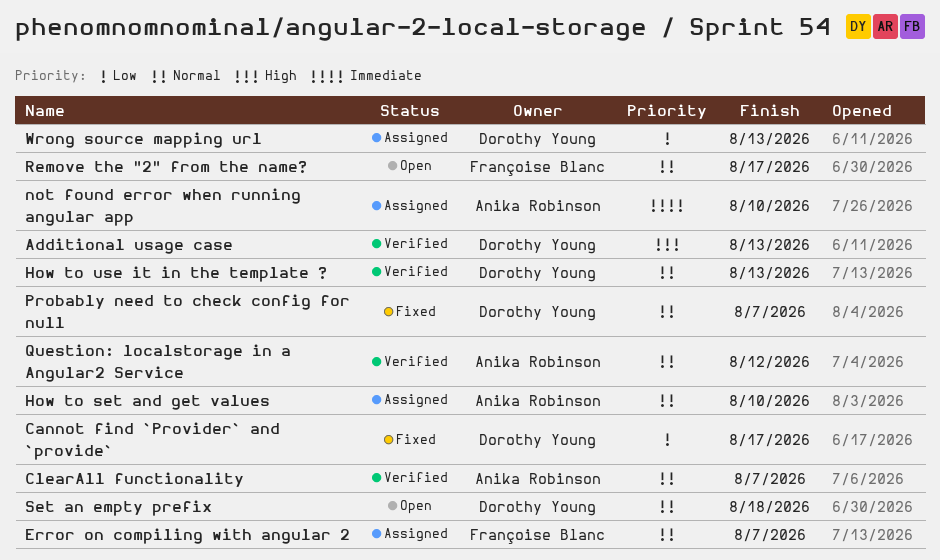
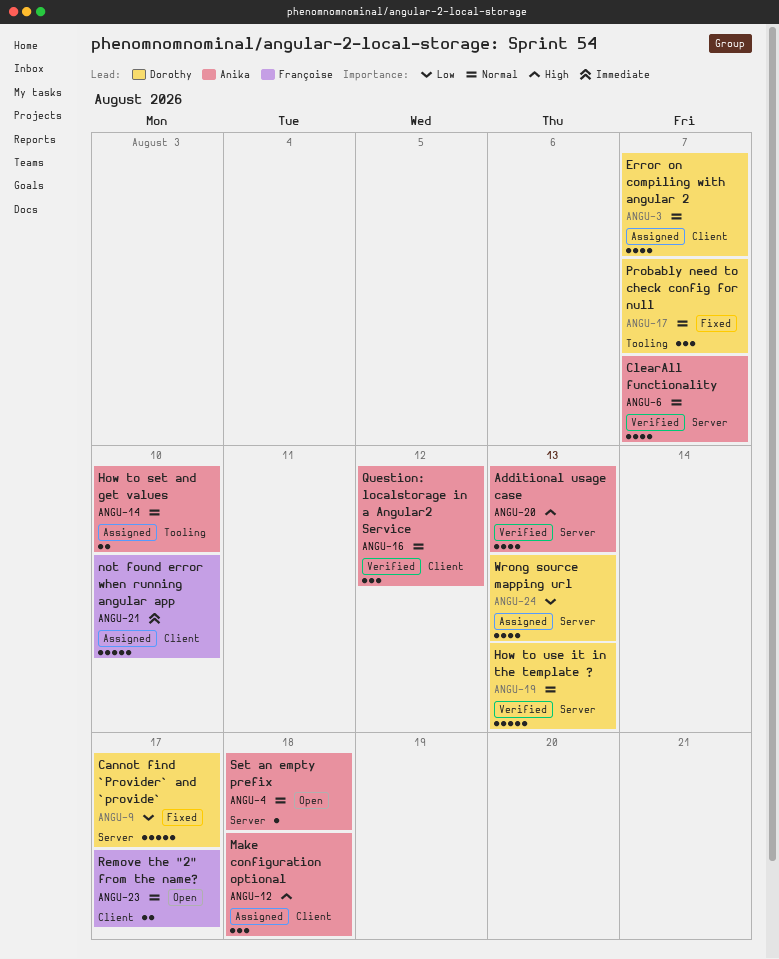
Additional usage case, owner: Dorothy Young -> Anika Robinson
Error on compiling with angular 2, owner: Françoise Blanc -> Dorothy Young
Make configuration optional: none -> present
not found error when running angular app, owner: Anika Robinson -> Françoise Blanc
Set an empty prefix, owner: Dorothy Young -> Anika Robinson

